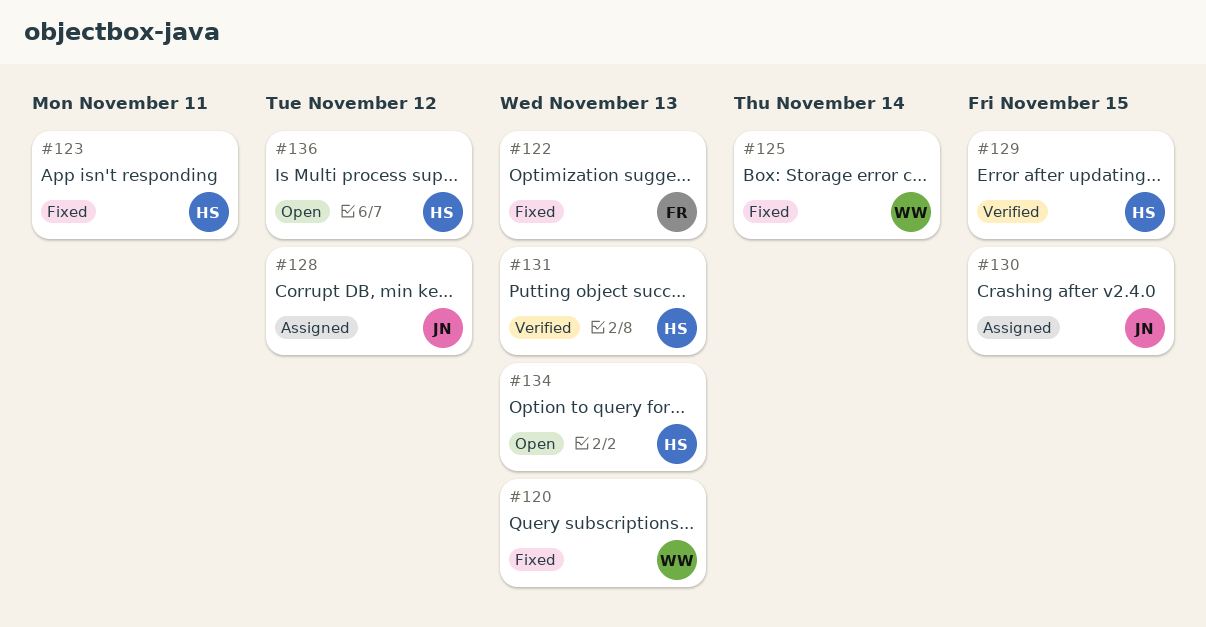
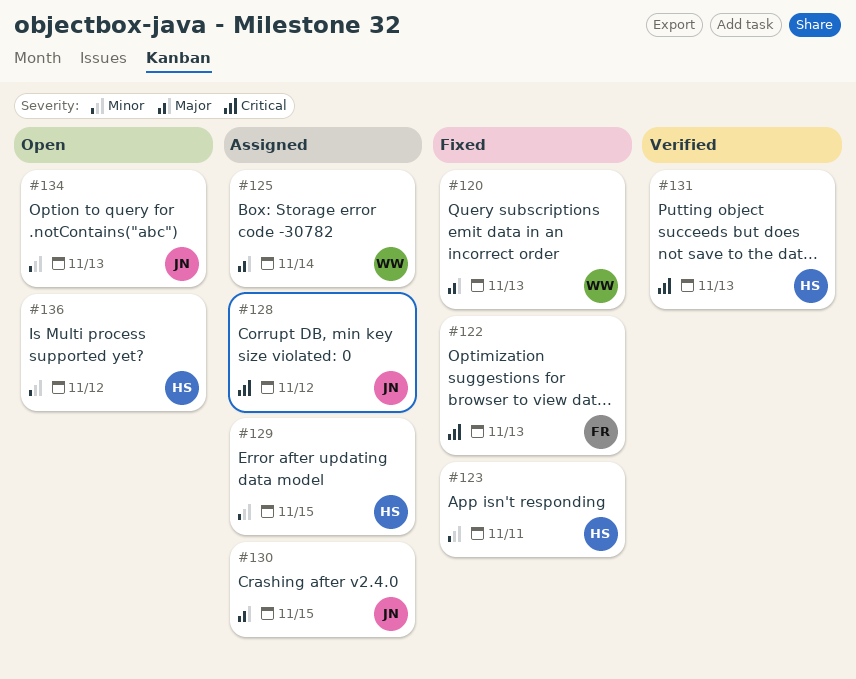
#125, status: Fixed -> Assigned
#129, status: Verified -> Assigned
#134, owner: HS -> JN

